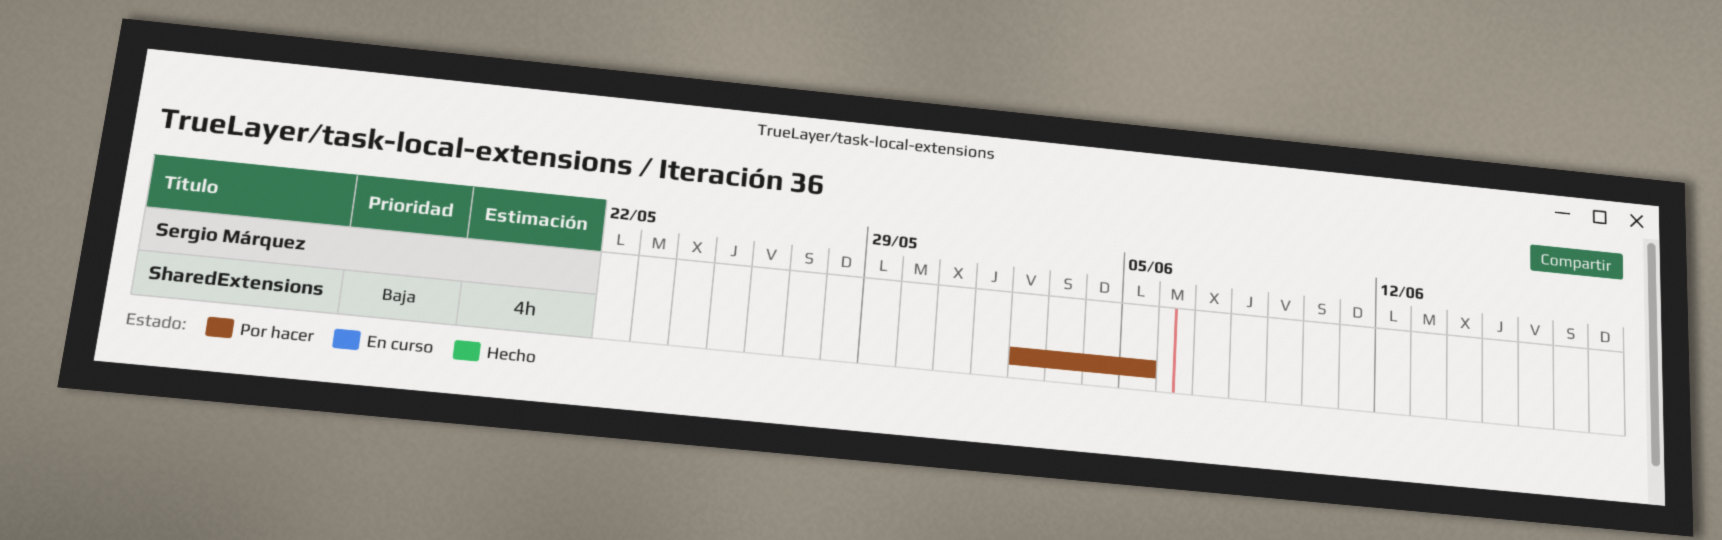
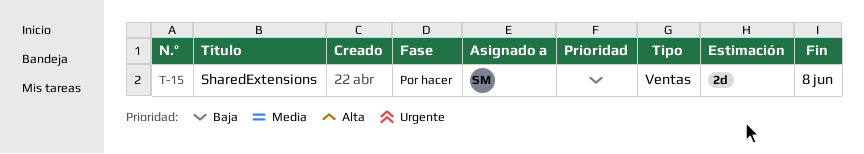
SharedExtensions, estimate: 4h -> 2d
SharedExtensions, due: Jun 5 -> Jun 8

